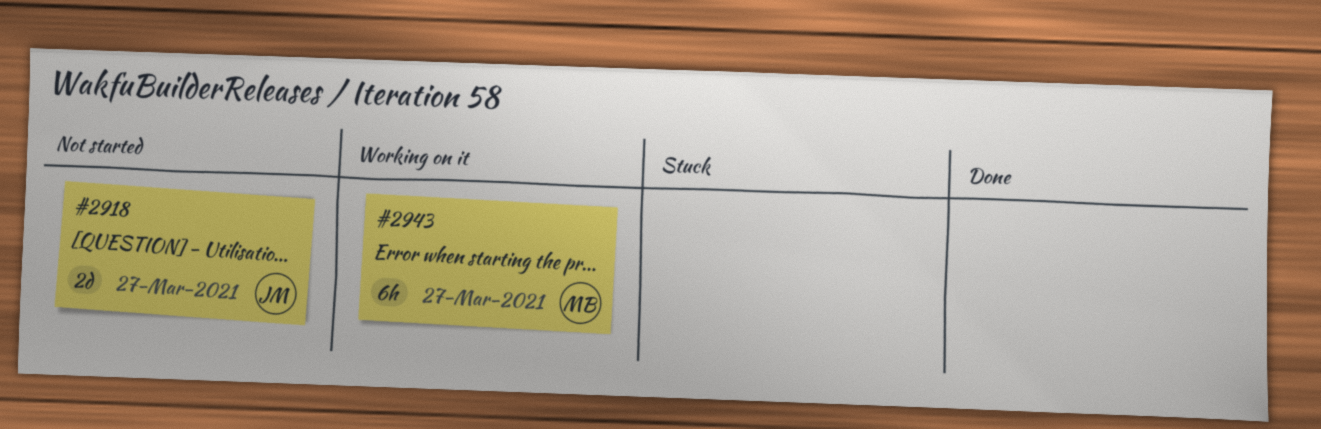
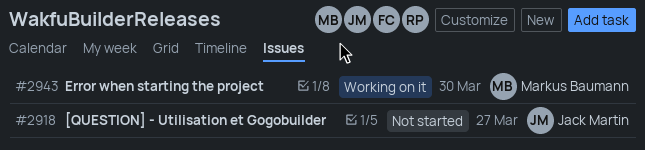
#2943, due: Mar 27 -> Mar 30

